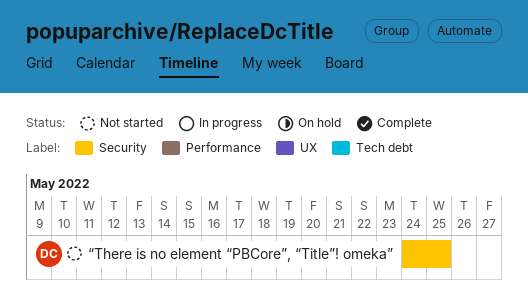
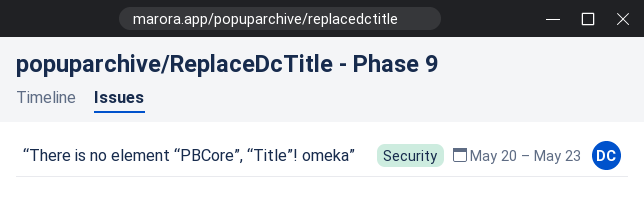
“There is no element “PBCore”, “Title”! omeka”, start: May 24 -> May 20
“There is no element “PBCore”, “Title”! omeka”, due: May 25 -> May 23

